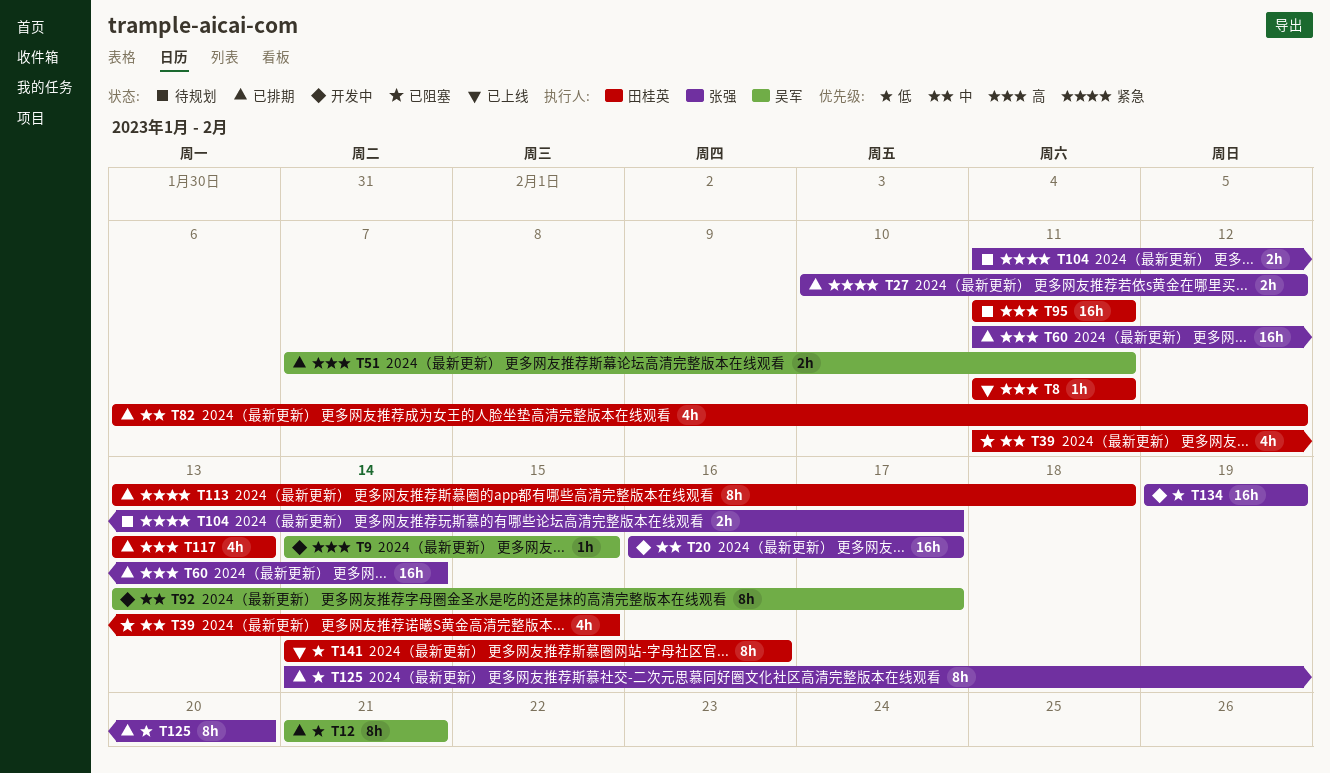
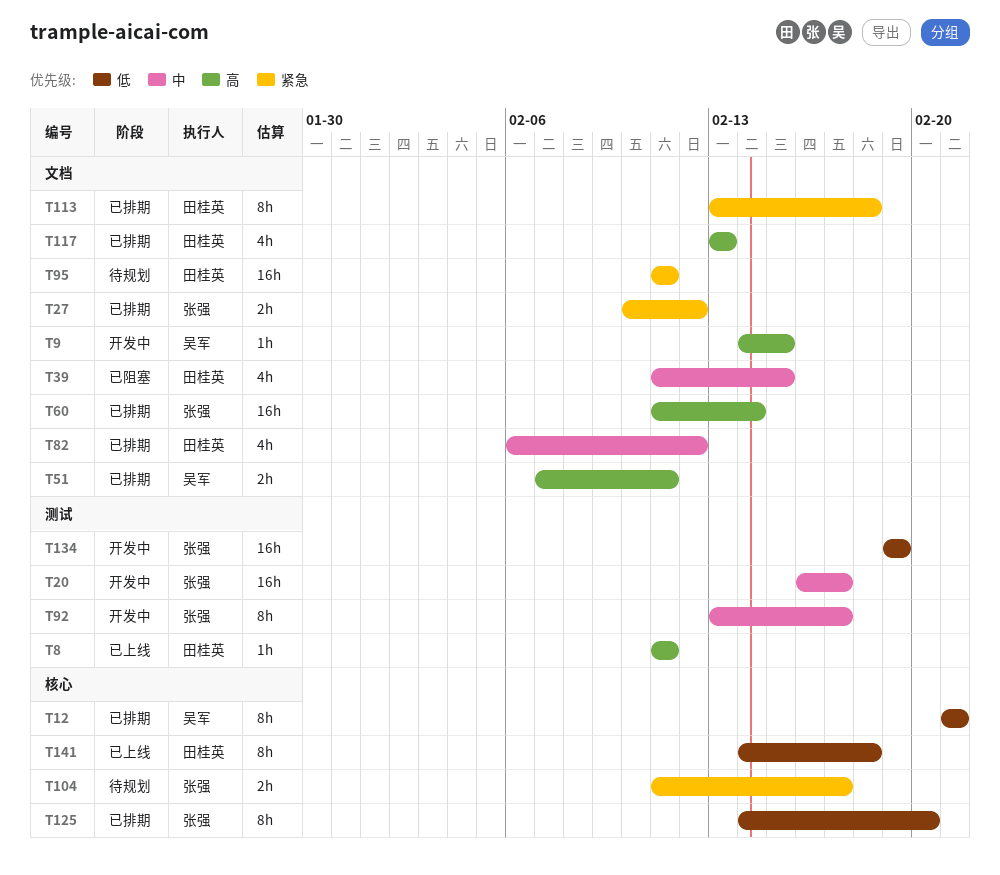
T92, owner: 吴军 -> 张强
T95, priority: 高 -> 紧急
T141, due: Feb 16 -> Feb 18

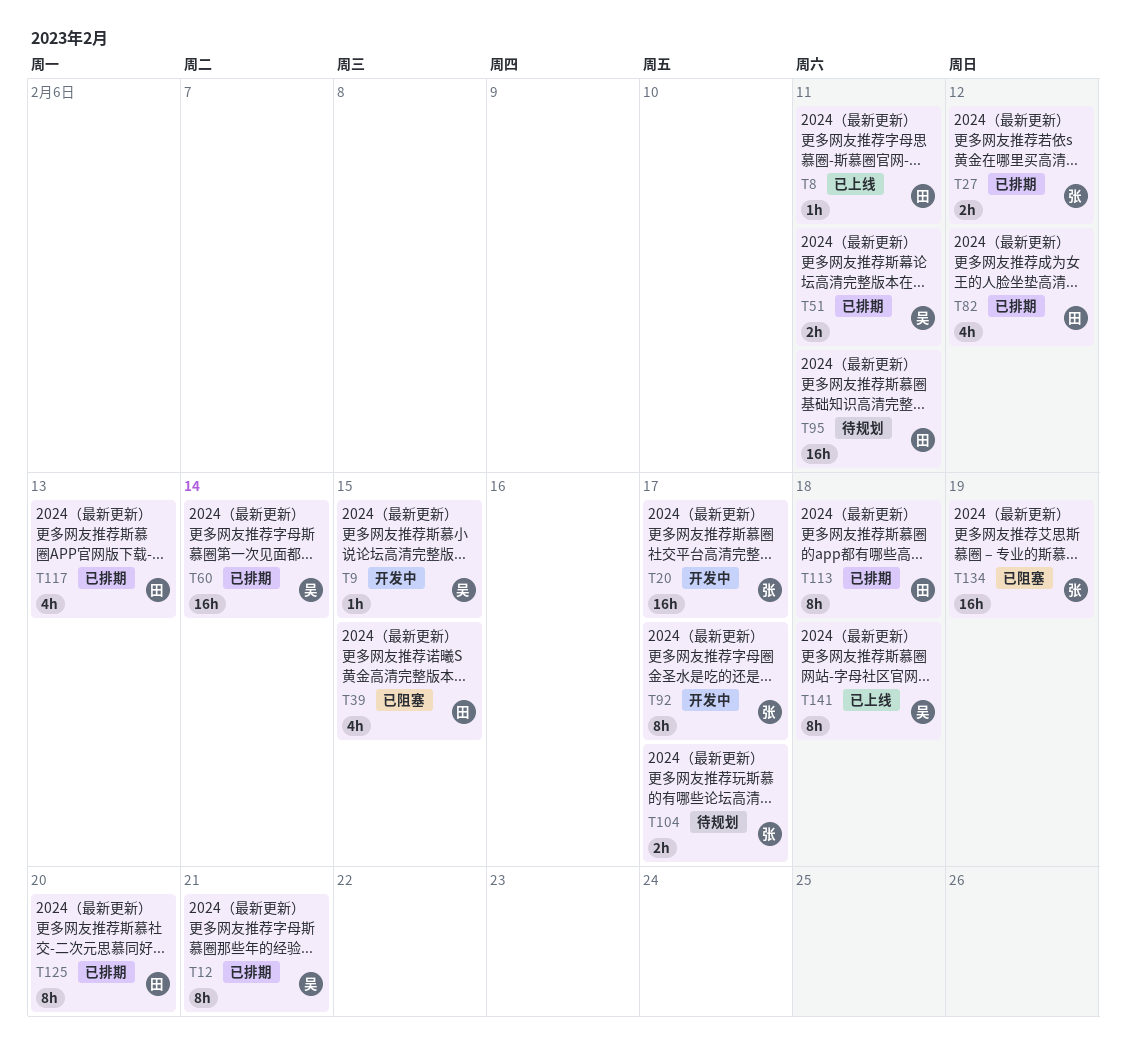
T60, owner: 张强 -> 吴军
T125, owner: 张强 -> 田桂英
T134, status: 开发中 -> 已阻塞
T141, owner: 田桂英 -> 吴军

